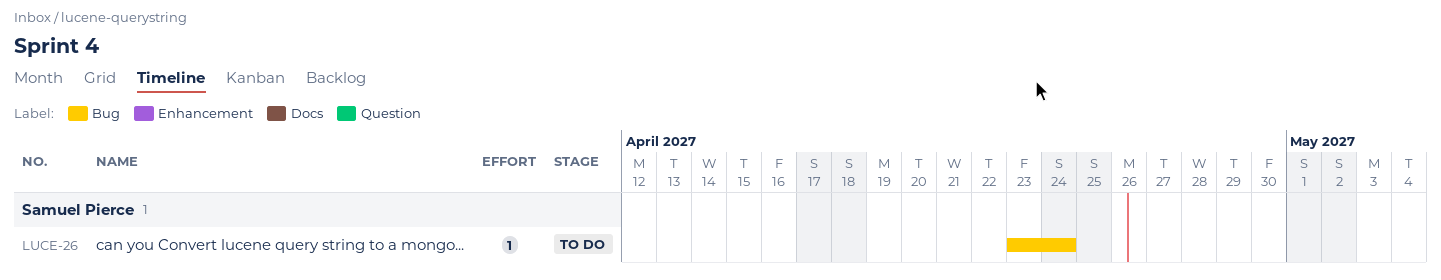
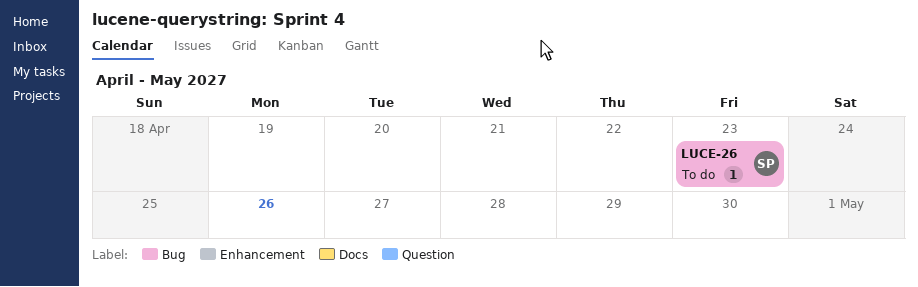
LUCE-26, due: Apr 24 -> Apr 23

